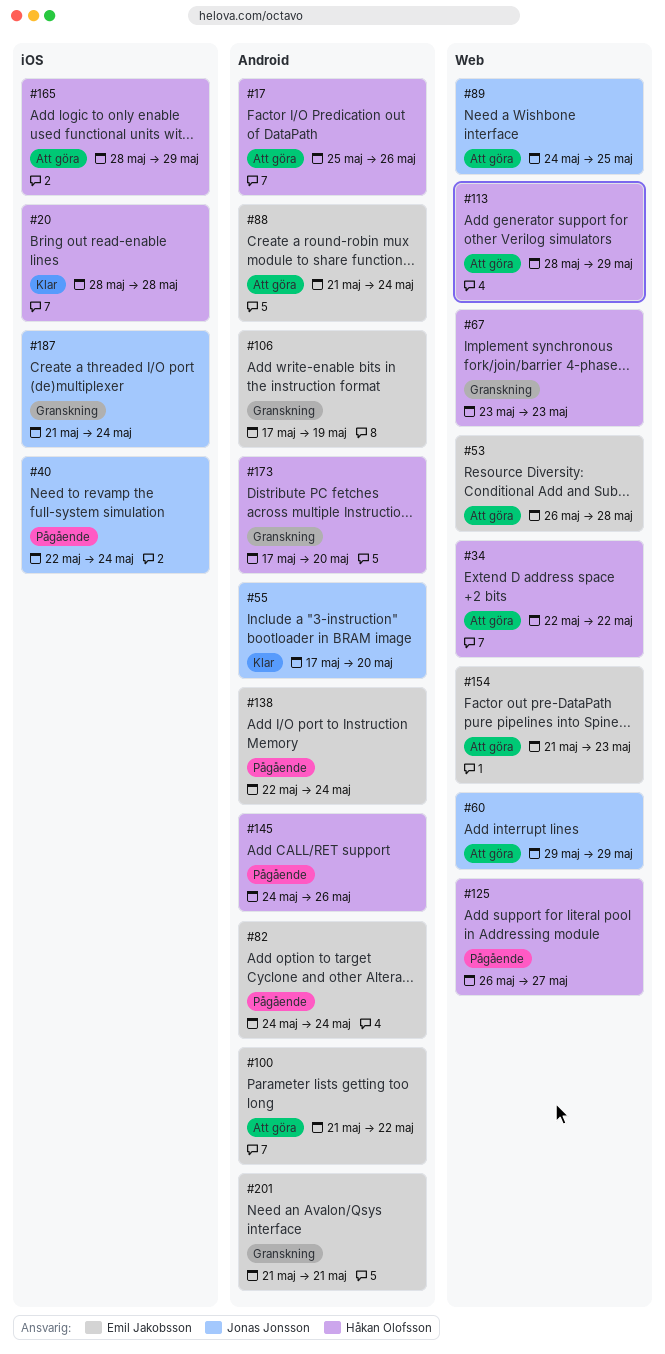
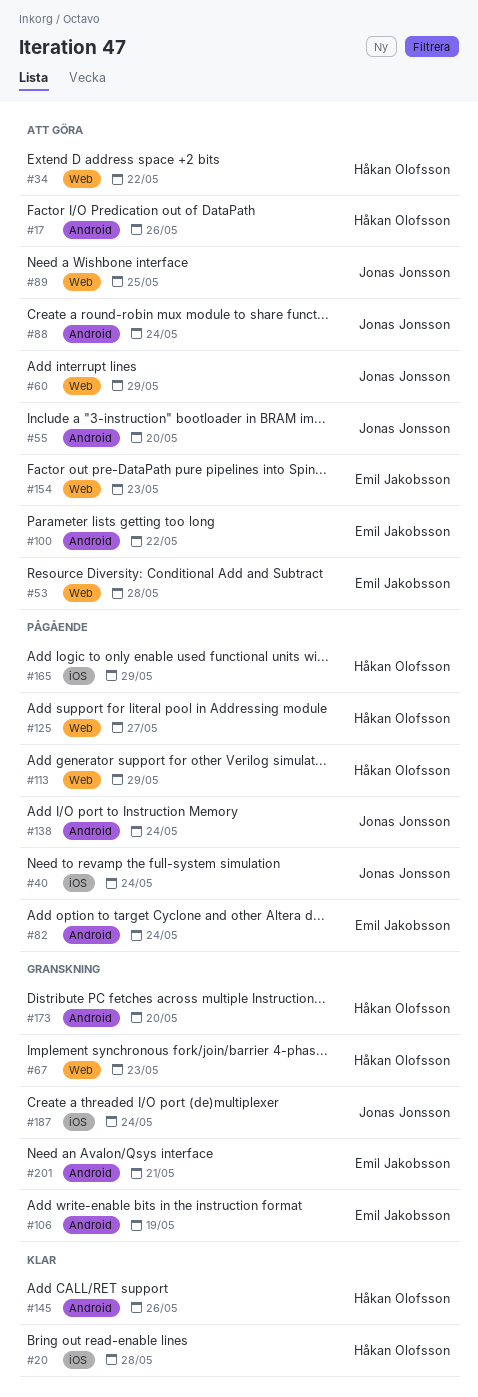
#55, status: Klar -> Att göra
#88, owner: Emil Jakobsson -> Jonas Jonsson
#113, status: Att göra -> Pågående
#138, owner: Emil Jakobsson -> Jonas Jonsson
#145, status: Pågående -> Klar
#165, status: Att göra -> Pågående

